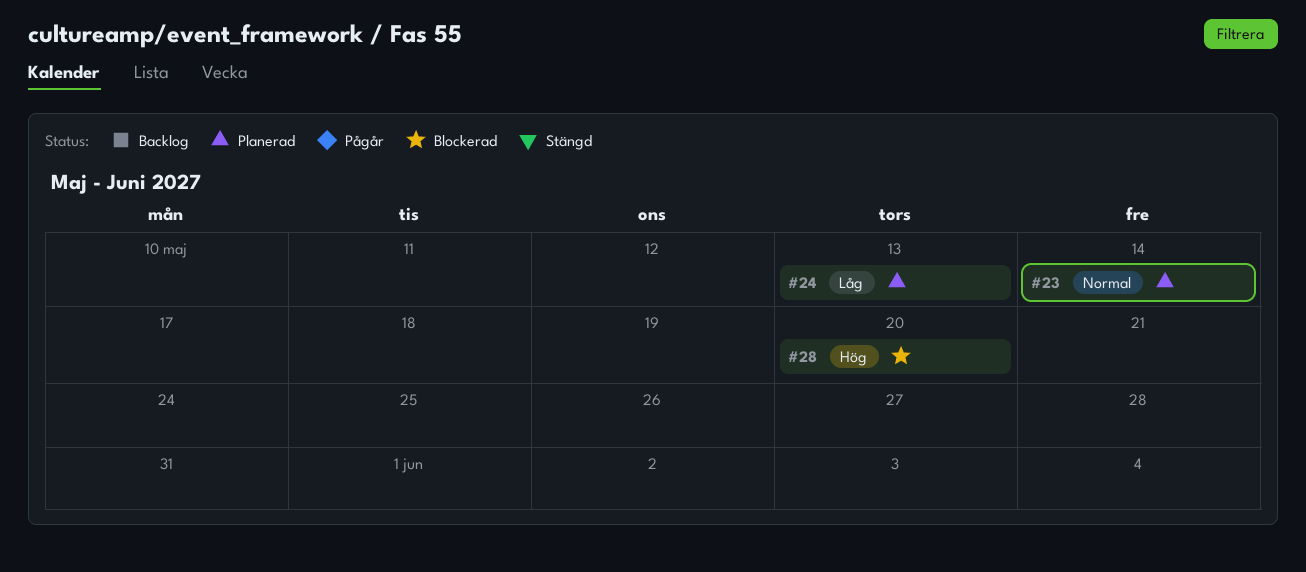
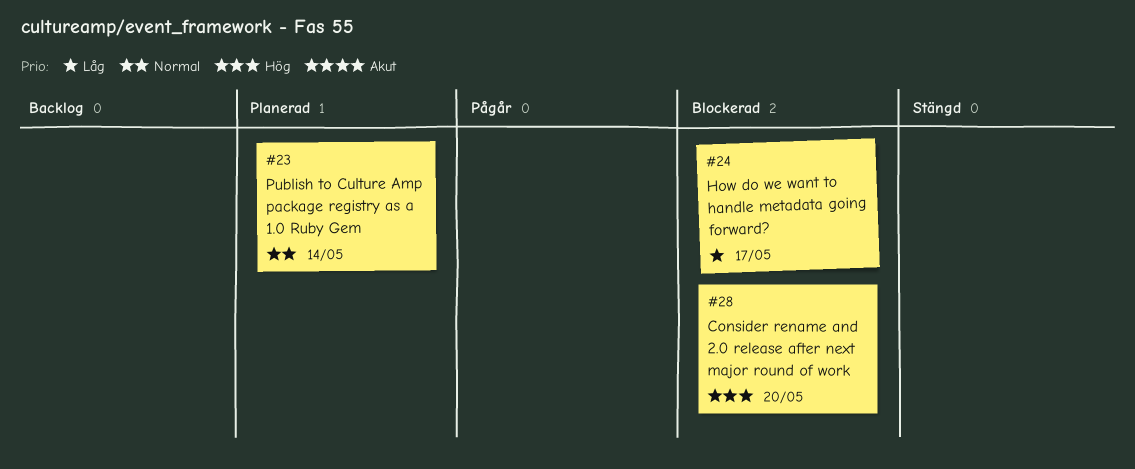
#24, status: Planerad -> Blockerad
#24, due: May 13 -> May 17

